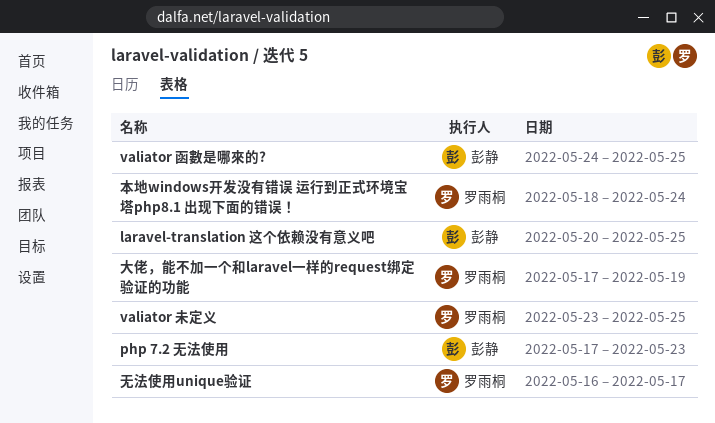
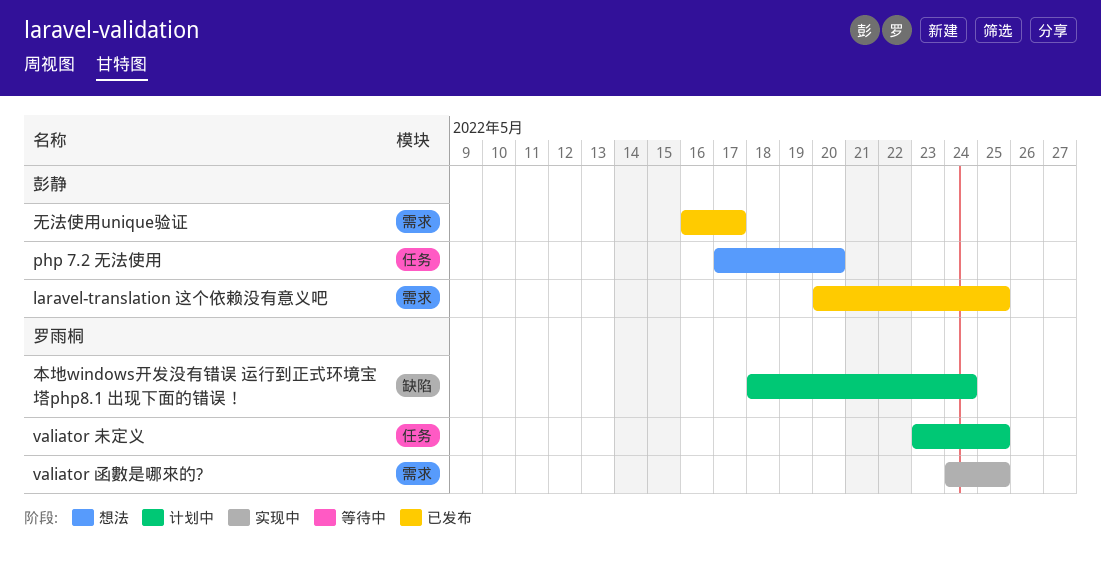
php 7.2 无法使用, due: May 23 -> May 20
valiator 函數是哪來的?, owner: 彭静 -> 罗雨桐
大佬，能不加一个和laravel一样的request绑定验证的功能: present -> none
无法使用unique验证, owner: 罗雨桐 -> 彭静

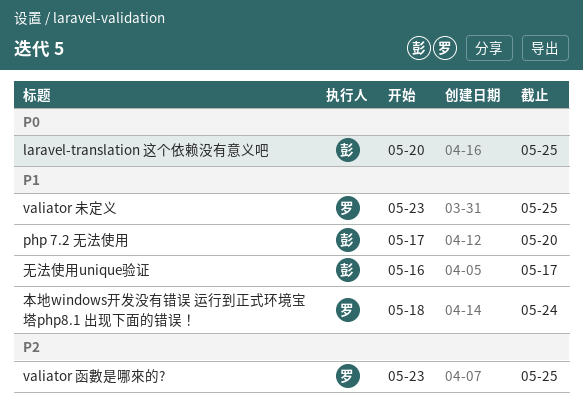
valiator 函數是哪來的?, start: May 24 -> May 23

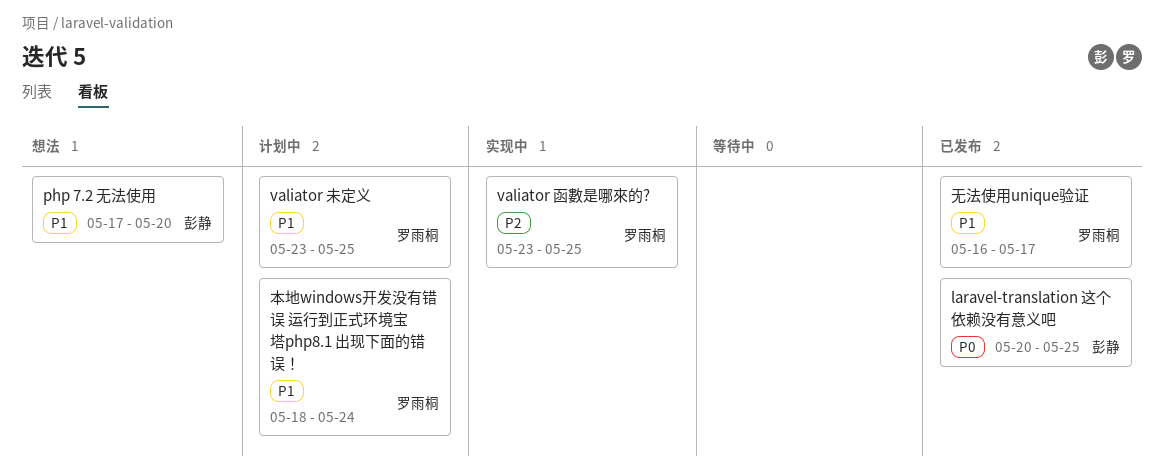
无法使用unique验证, owner: 彭静 -> 罗雨桐

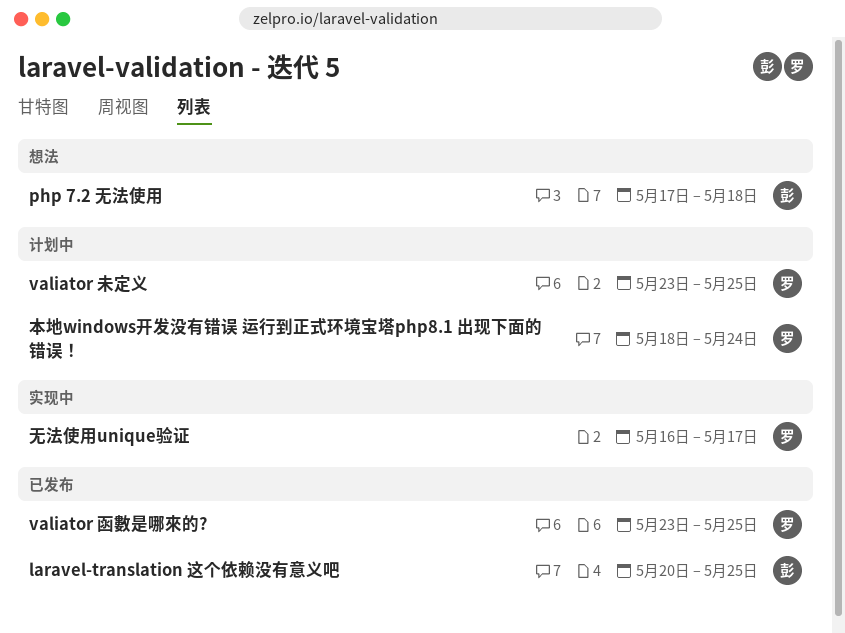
php 7.2 无法使用, due: May 20 -> May 18
valiator 函數是哪來的?, status: 实现中 -> 已发布
无法使用unique验证, status: 已发布 -> 实现中

